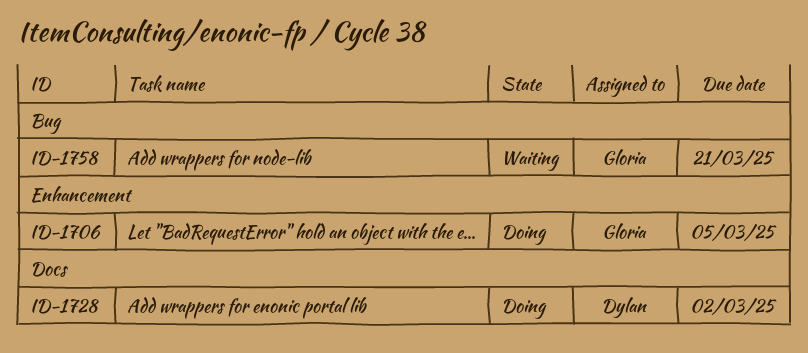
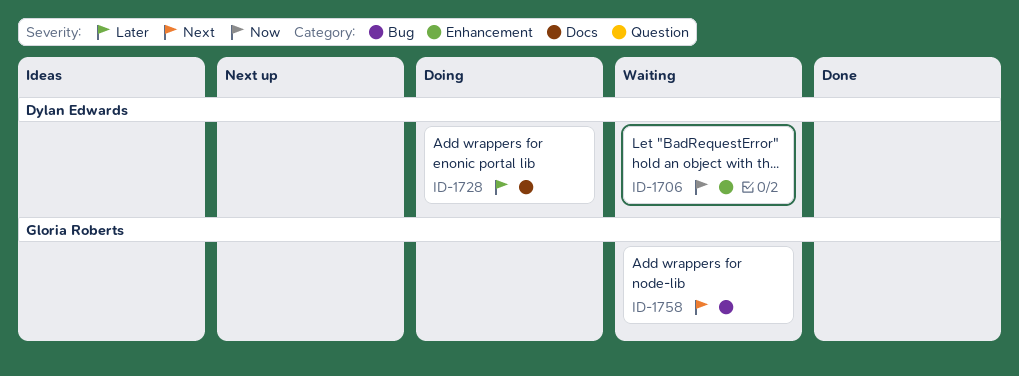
ID-1706, status: Doing -> Waiting
ID-1706, owner: Gloria Roberts -> Dylan Edwards

